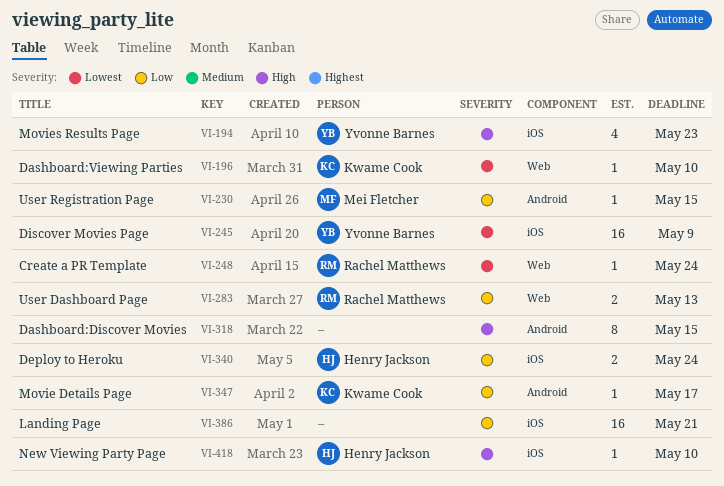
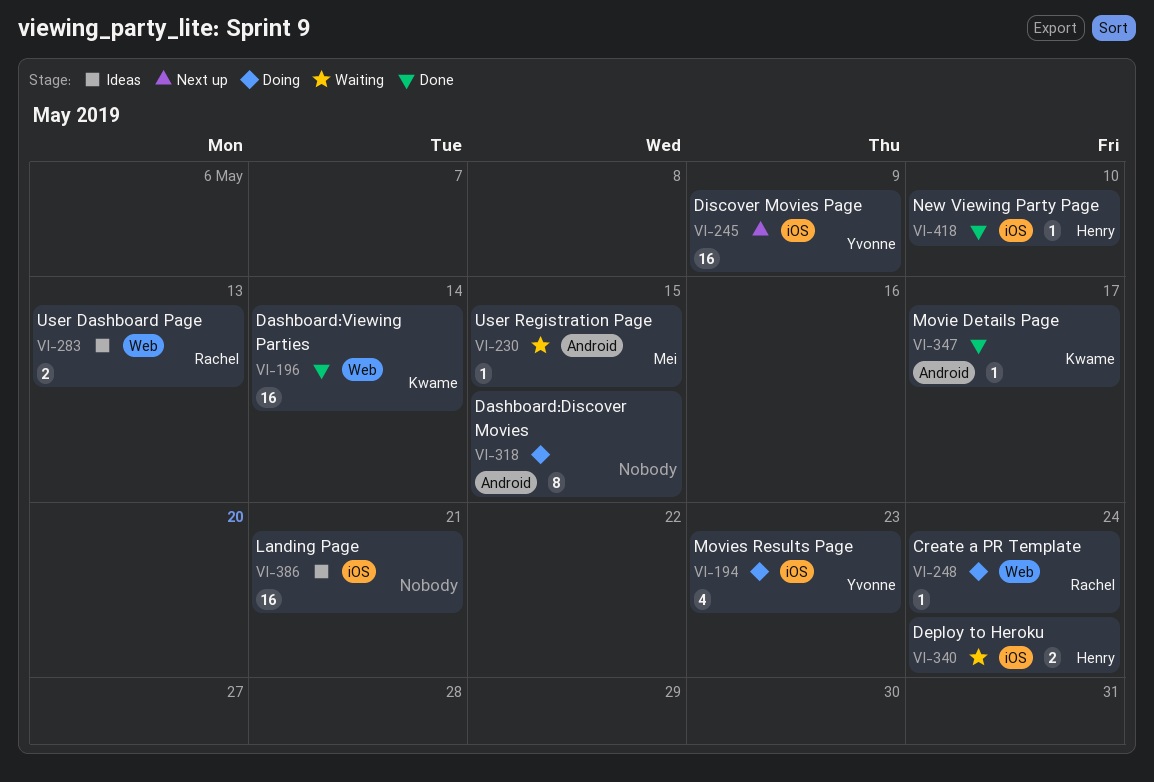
VI-196, estimate: 1 -> 16
VI-196, due: May 10 -> May 14

